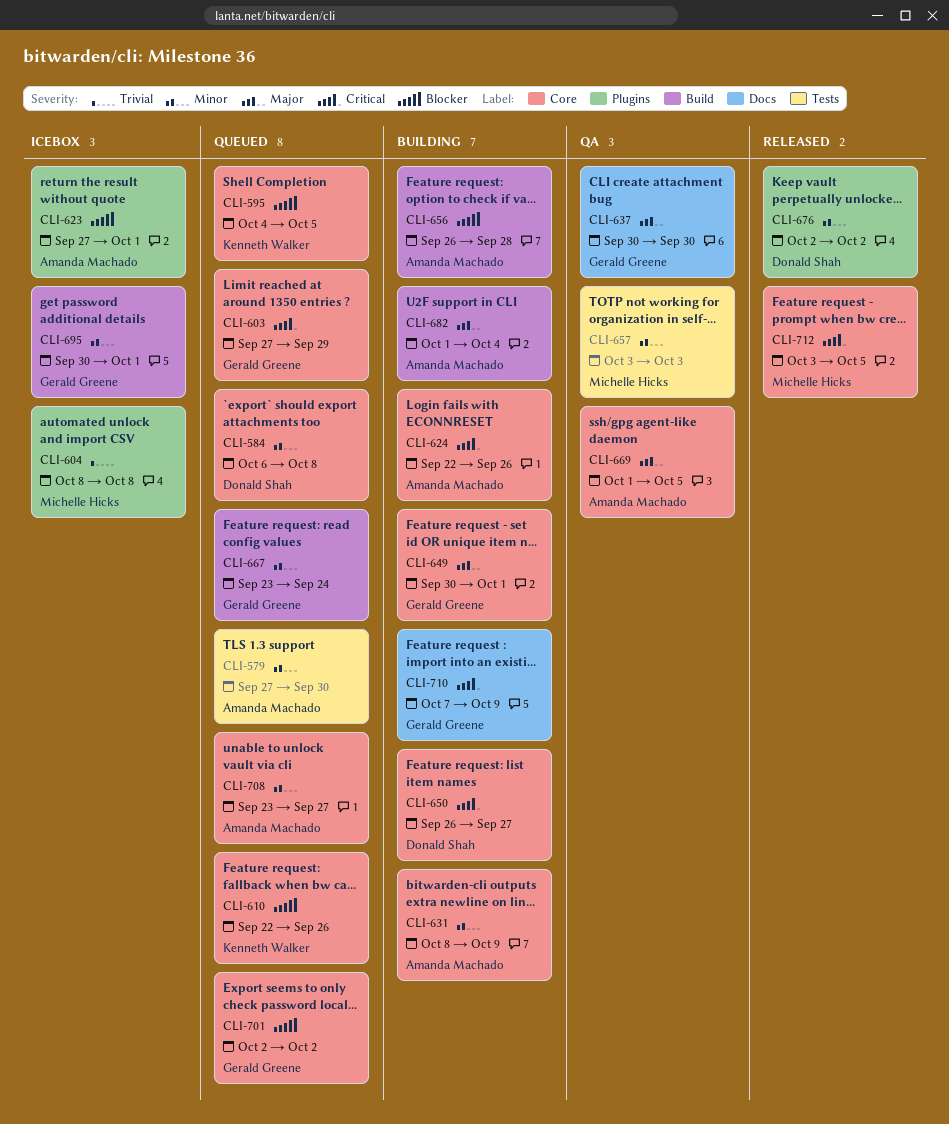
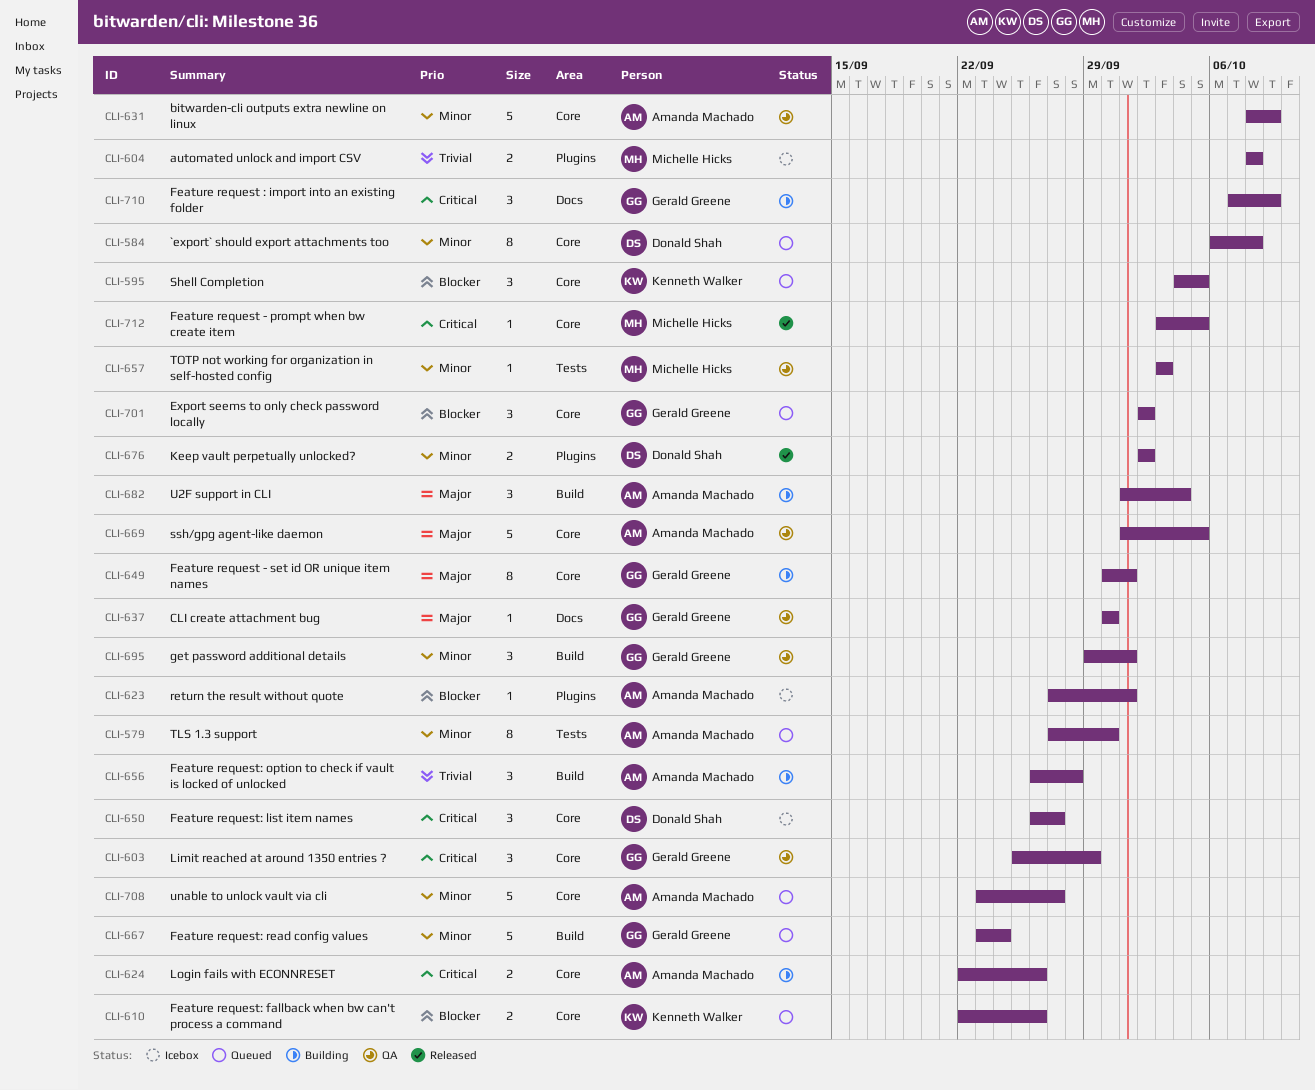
CLI-603, status: Queued -> QA
CLI-603, start: Sep 27 -> Sep 25
CLI-631, status: Building -> QA
CLI-650, status: Building -> Icebox
CLI-656, priority: Blocker -> Trivial
CLI-695, status: Icebox -> QA
CLI-695, start: Sep 30 -> Sep 29

